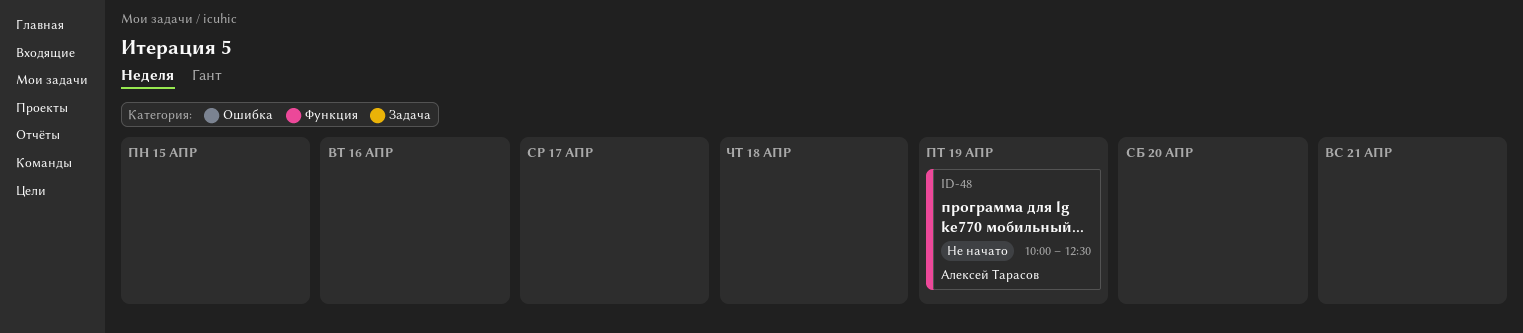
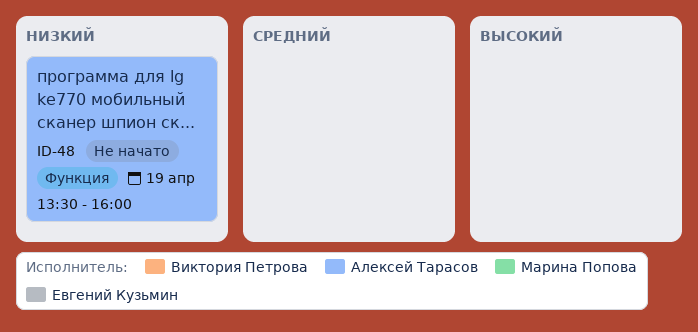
ID-48, begins: 10:00 -> 13:30
ID-48, ends: 12:30 -> 16:00

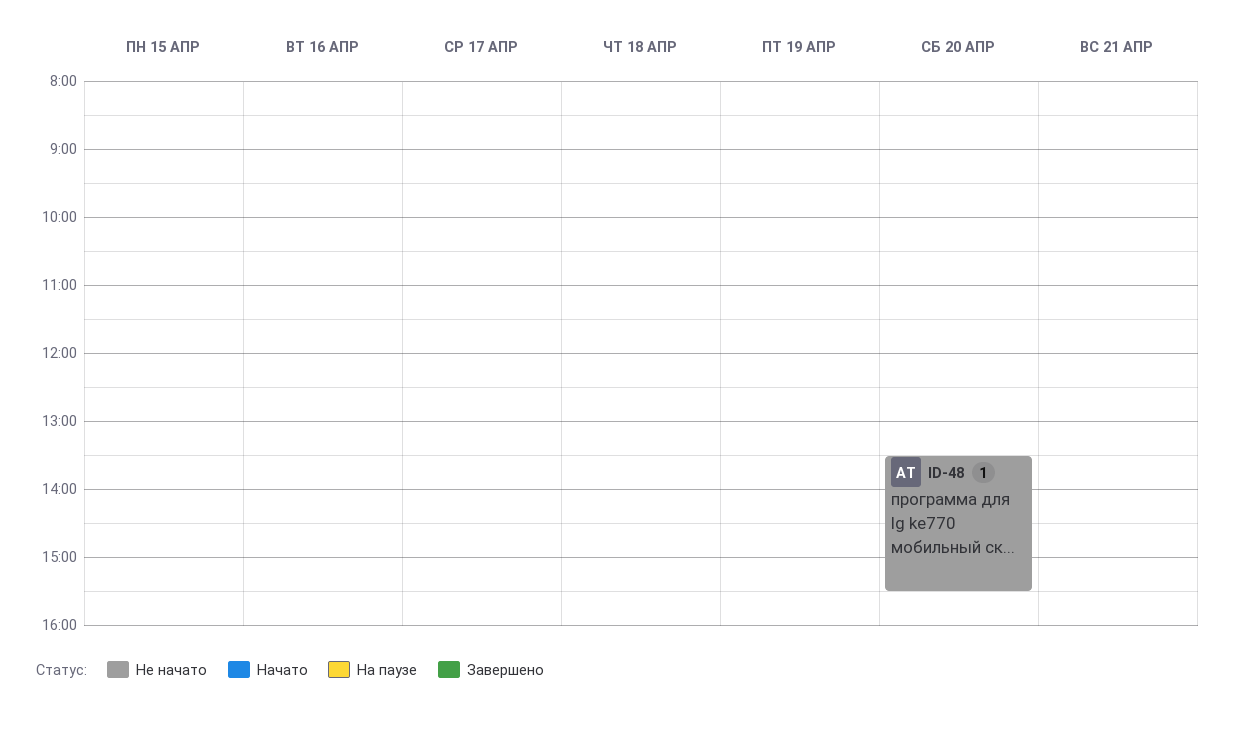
ID-48, day: Apr 19 -> Apr 20
ID-48, ends: 16:00 -> 15:30

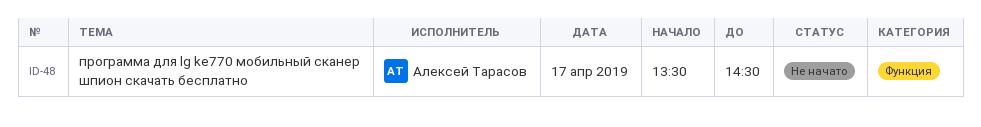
ID-48, day: Apr 20 -> Apr 17
ID-48, ends: 15:30 -> 14:30

